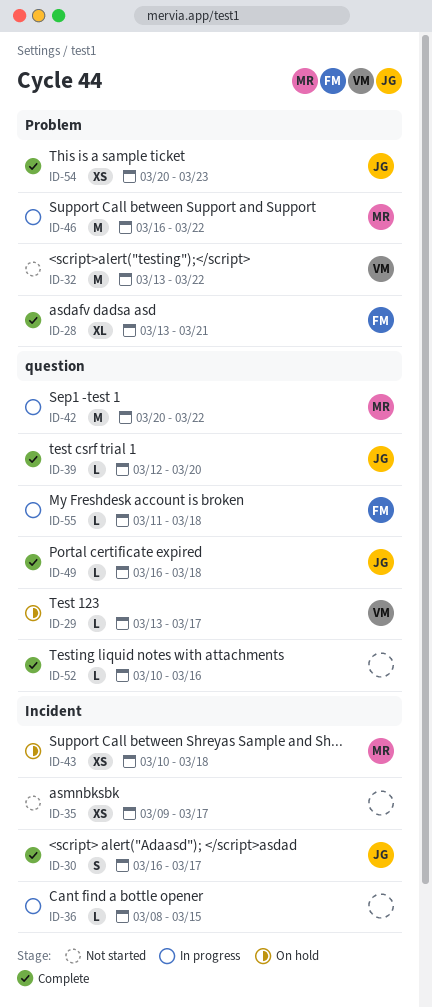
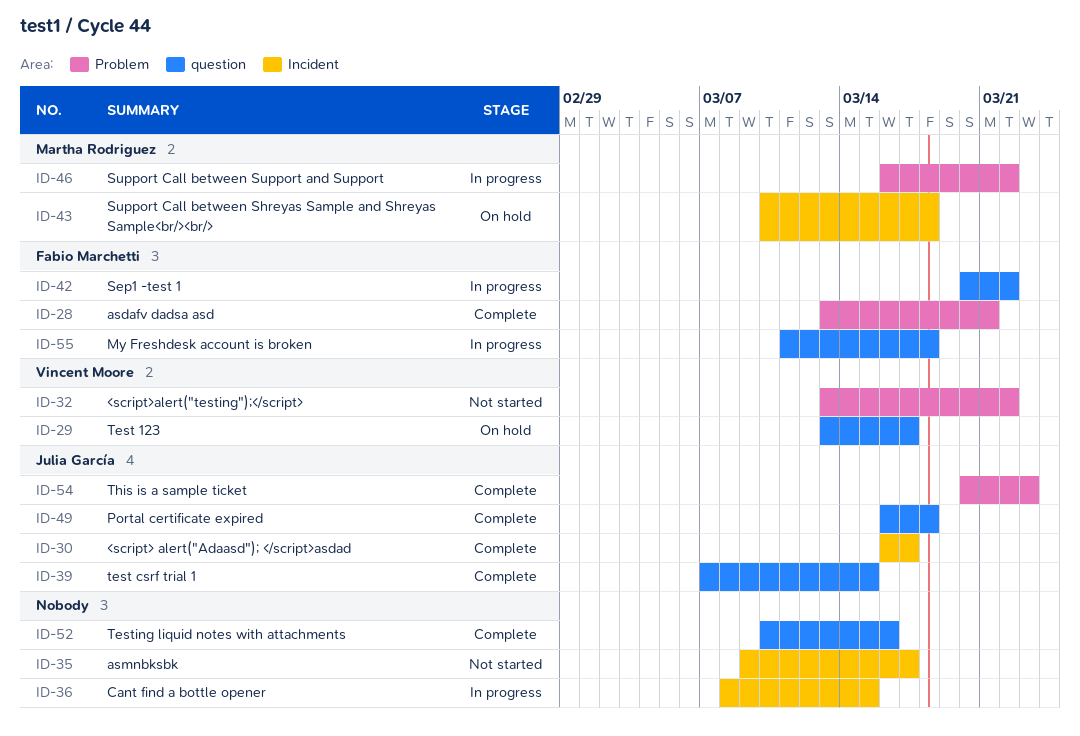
ID-39, start: Mar 12 -> Mar 7
ID-39, due: Mar 20 -> Mar 15
ID-42, owner: Martha Rodriguez -> Fabio Marchetti

